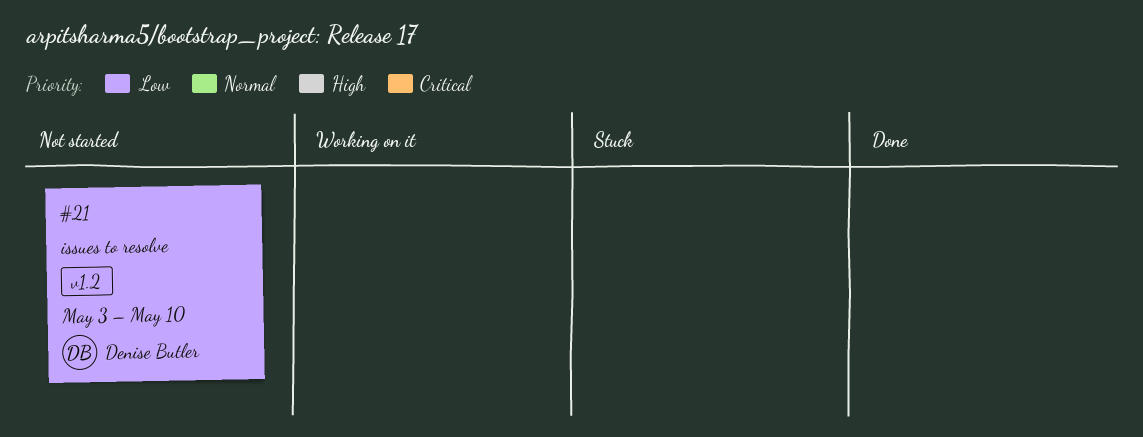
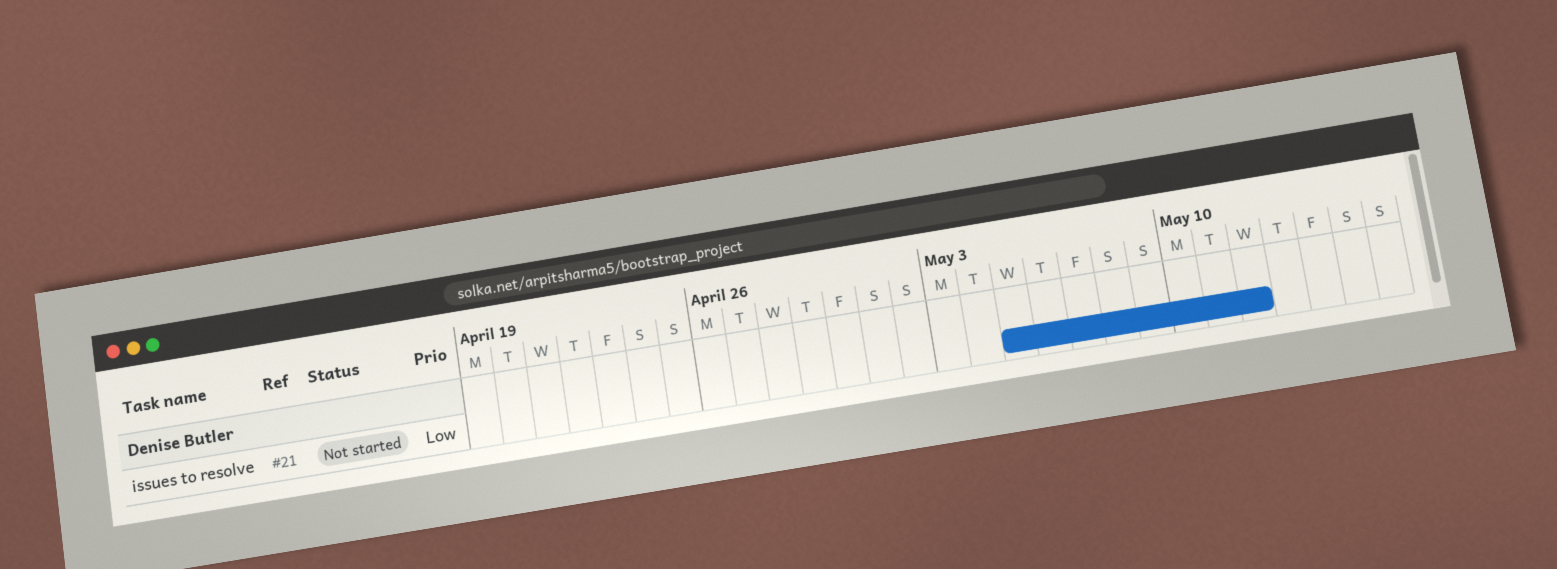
#21, start: May 3 -> May 5
#21, due: May 10 -> May 12

